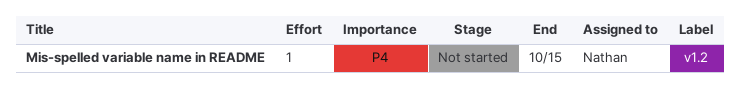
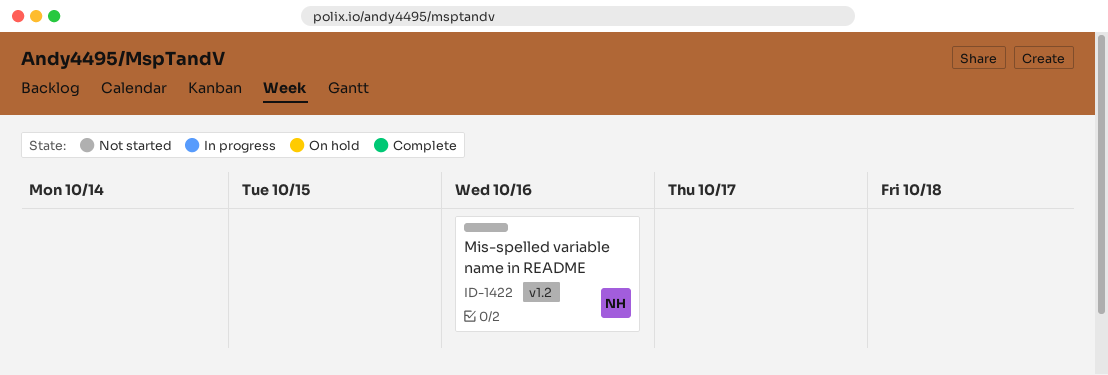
Mis-spelled variable name in README, due: Oct 15 -> Oct 16

